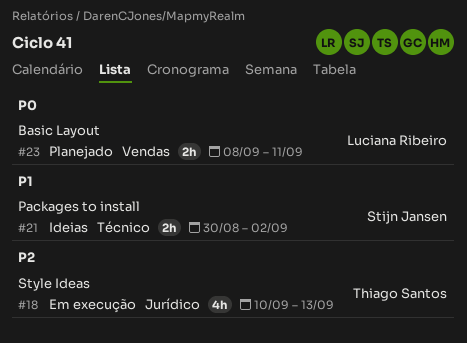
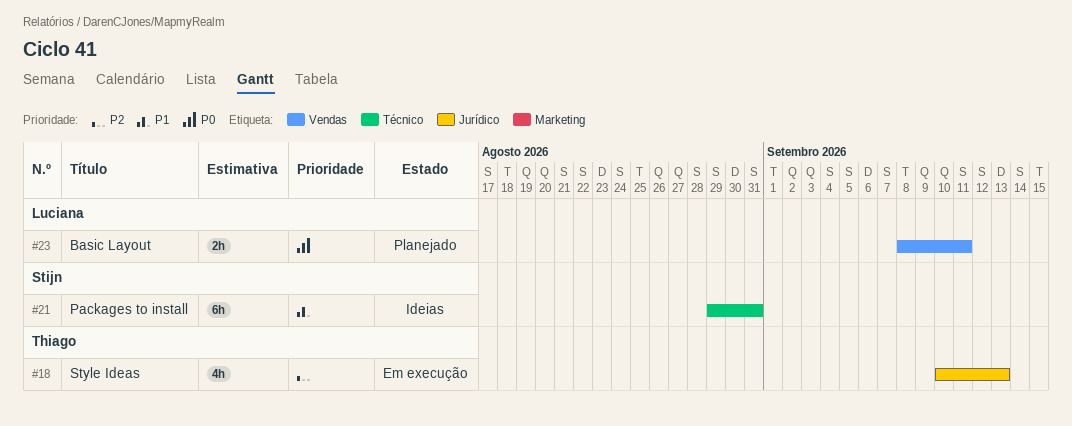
#21, estimate: 2h -> 6h
#21, start: Aug 30 -> Aug 29
#21, due: Sep 2 -> Aug 31

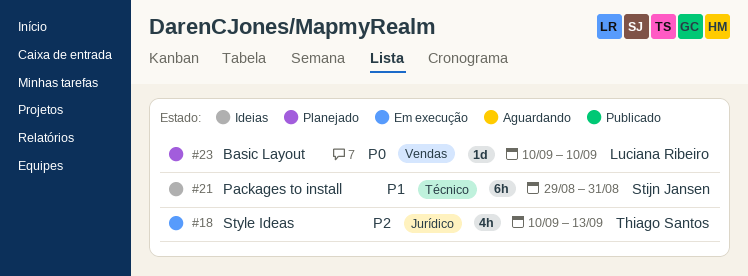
#23, estimate: 2h -> 1d
#23, start: Sep 8 -> Sep 10
#23, due: Sep 11 -> Sep 10

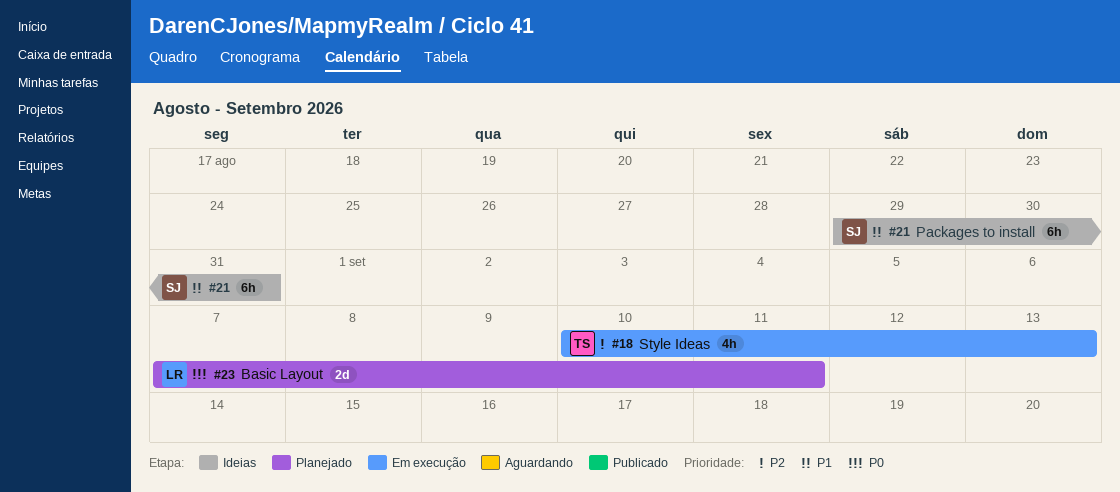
#23, estimate: 1d -> 2d
#23, start: Sep 10 -> Sep 7
#23, due: Sep 10 -> Sep 11

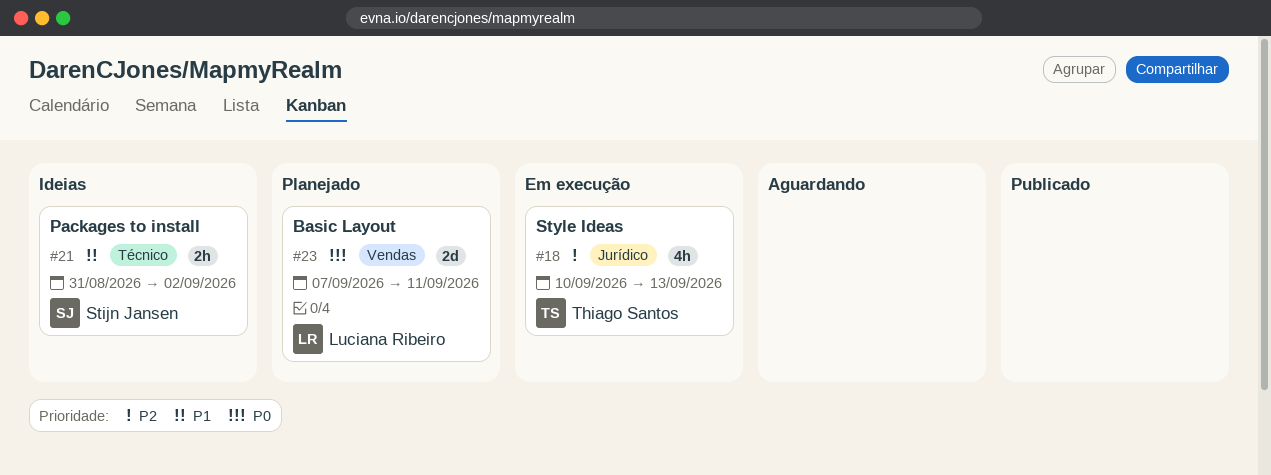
#21, estimate: 6h -> 2h
#21, start: Aug 29 -> Aug 31
#21, due: Aug 31 -> Sep 2

